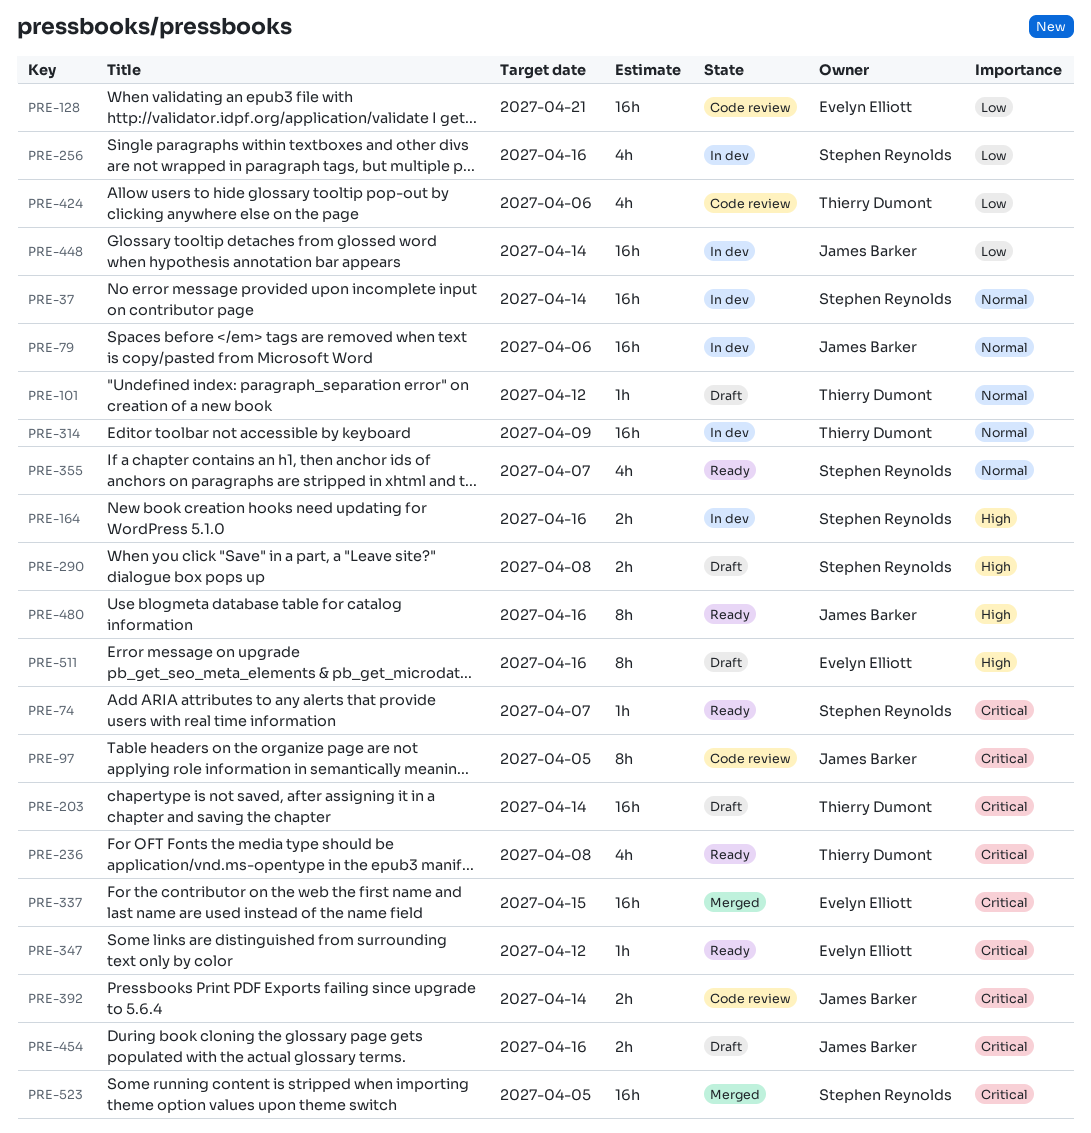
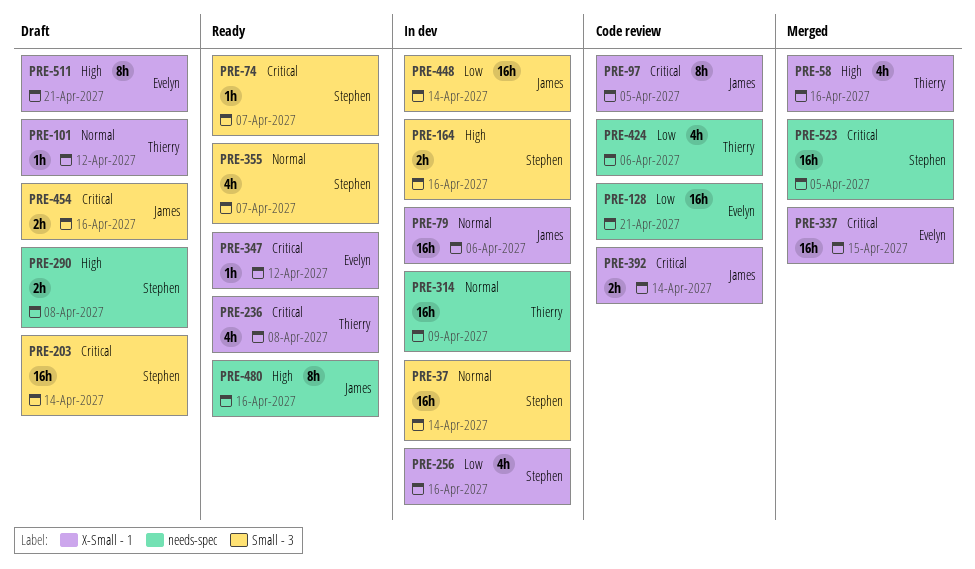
PRE-58: none -> present
PRE-203, owner: Thierry Dumont -> Stephen Reynolds
PRE-511, due: Apr 16 -> Apr 21

